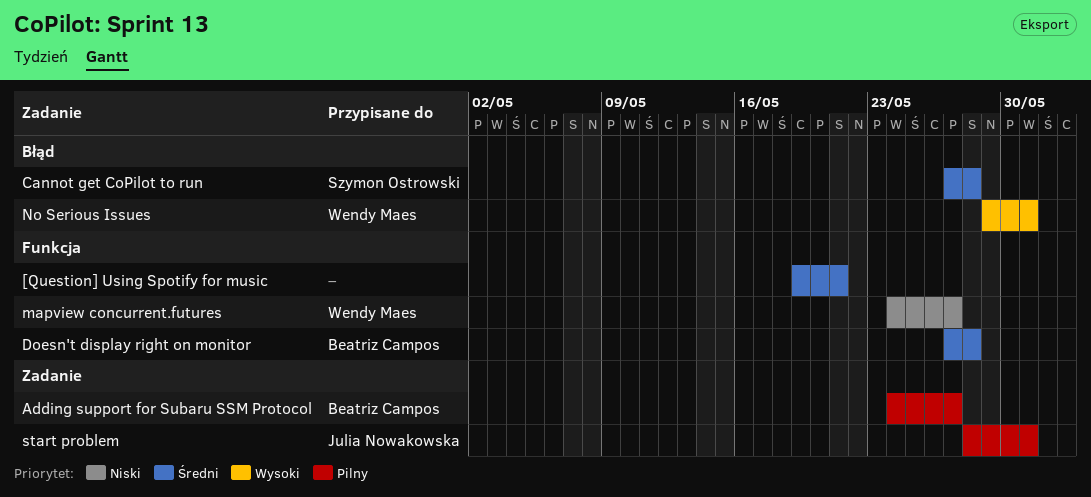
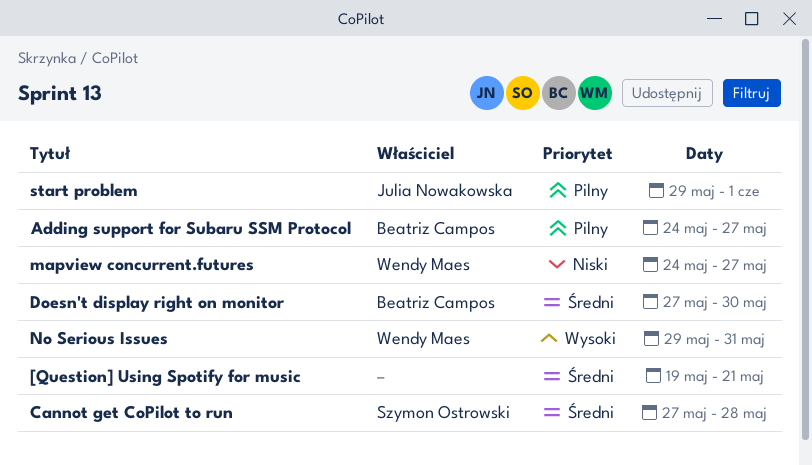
Doesn't display right on monitor, due: May 28 -> May 30
start problem, start: May 28 -> May 29
start problem, due: May 31 -> Jun 1

